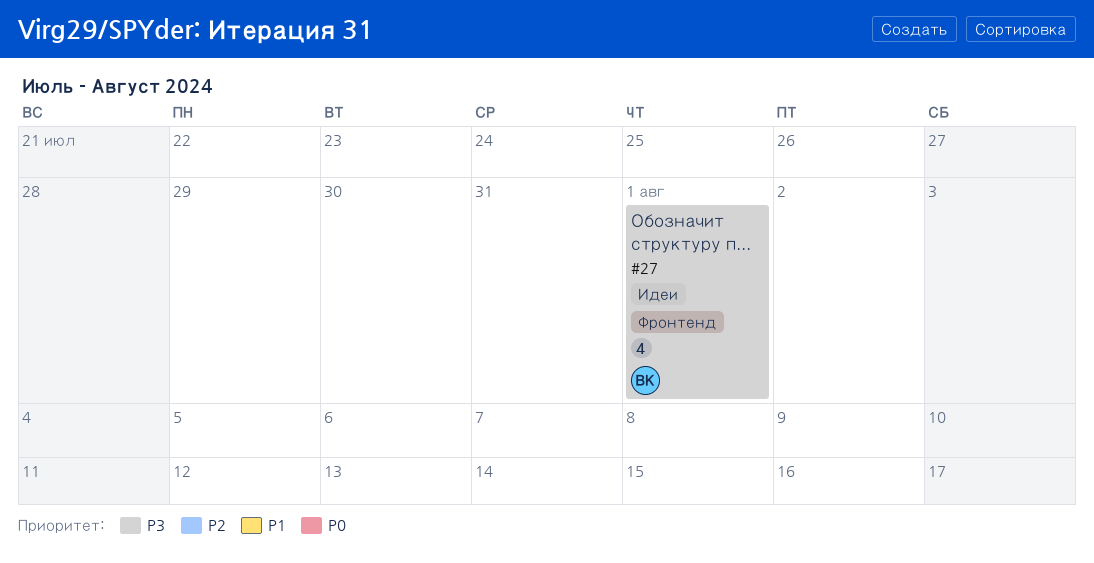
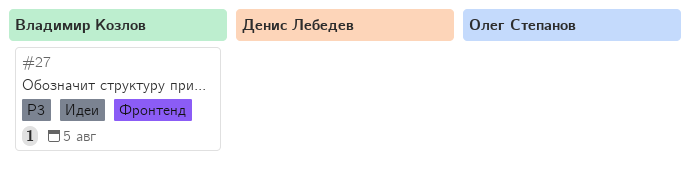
#27, estimate: 4 -> 1
#27, due: Aug 1 -> Aug 5

